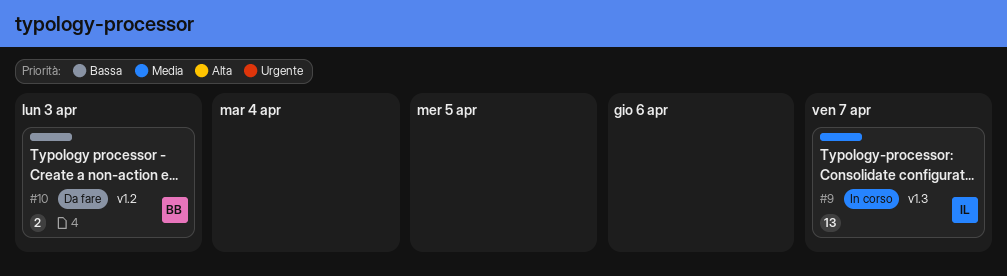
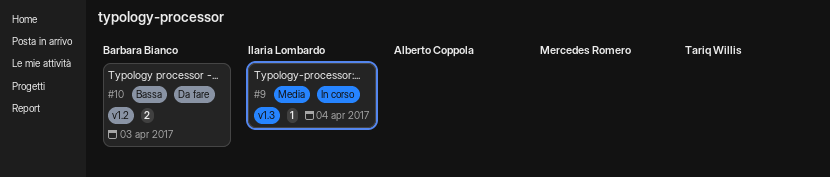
#9, estimate: 13 -> 1
#9, due: Apr 7 -> Apr 4

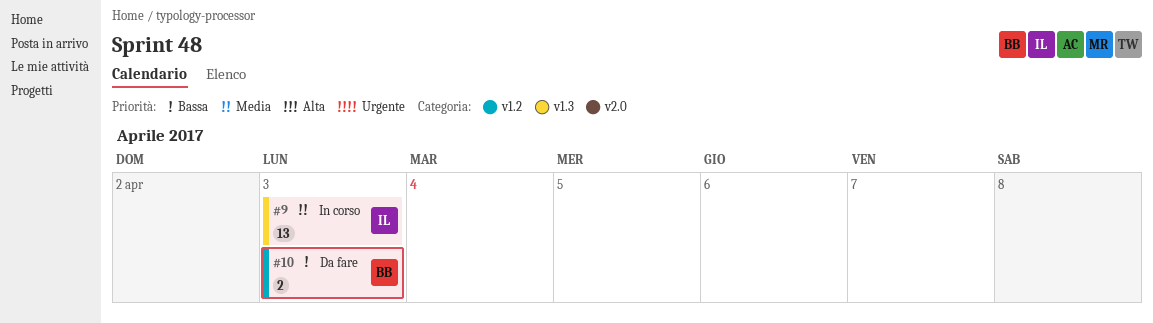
#9, estimate: 1 -> 13
#9, due: Apr 4 -> Apr 3

